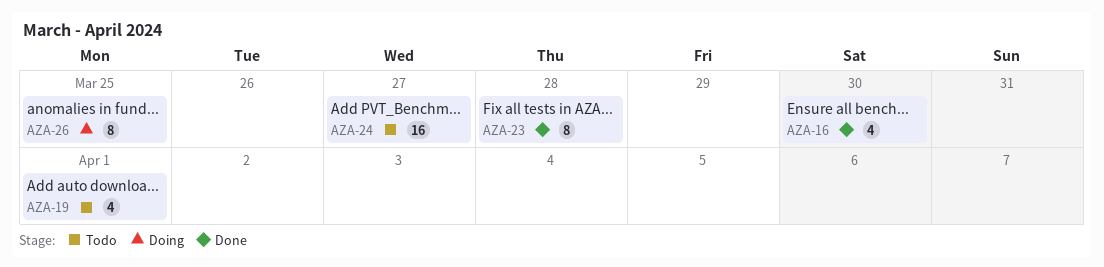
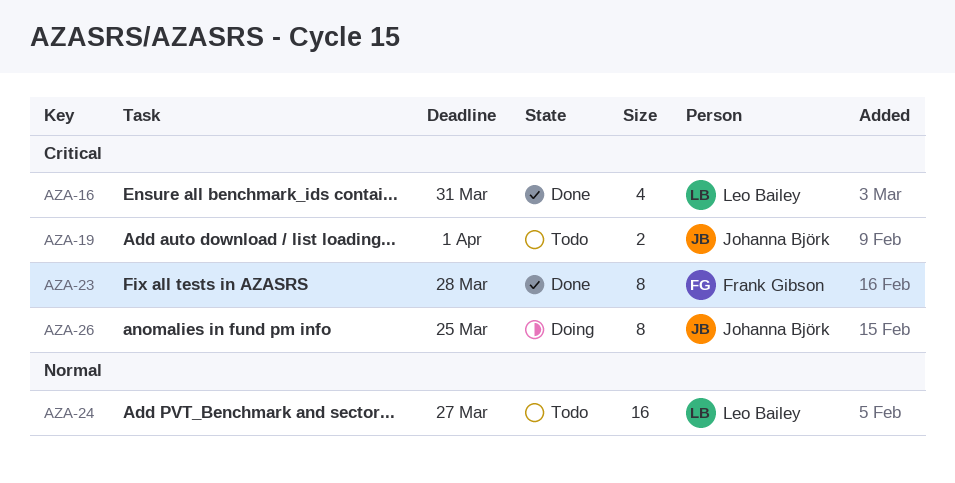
AZA-16, due: Mar 30 -> Mar 31
AZA-19, estimate: 4 -> 2

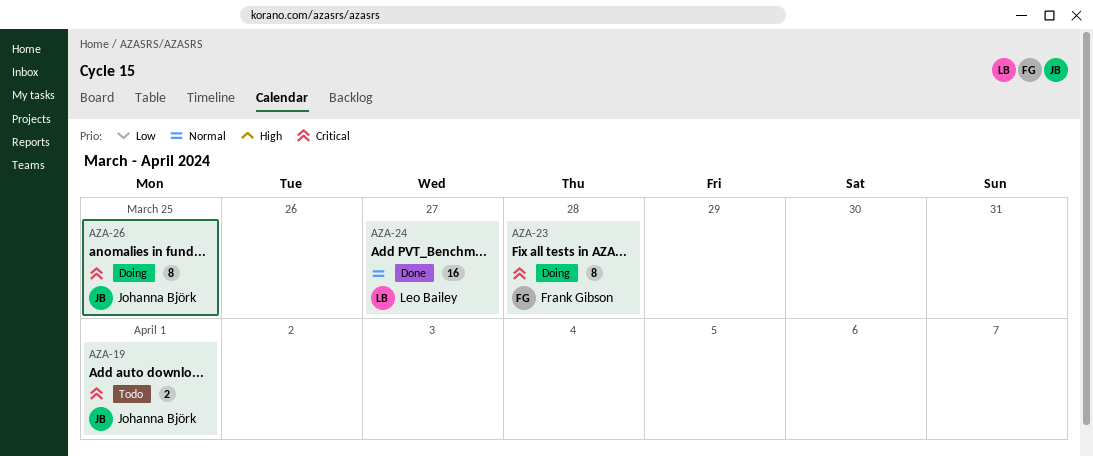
AZA-16: present -> none
AZA-23, status: Done -> Doing
AZA-24, status: Todo -> Done

